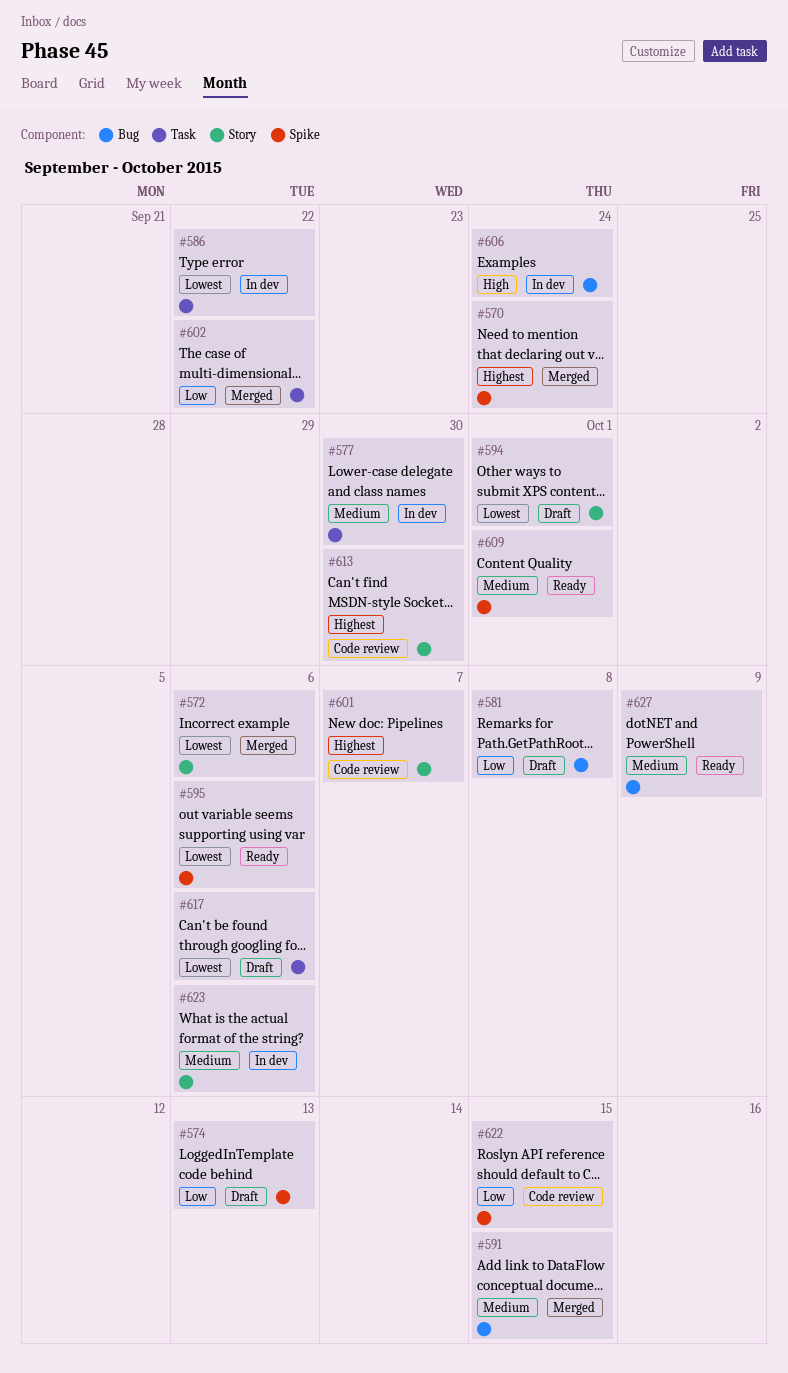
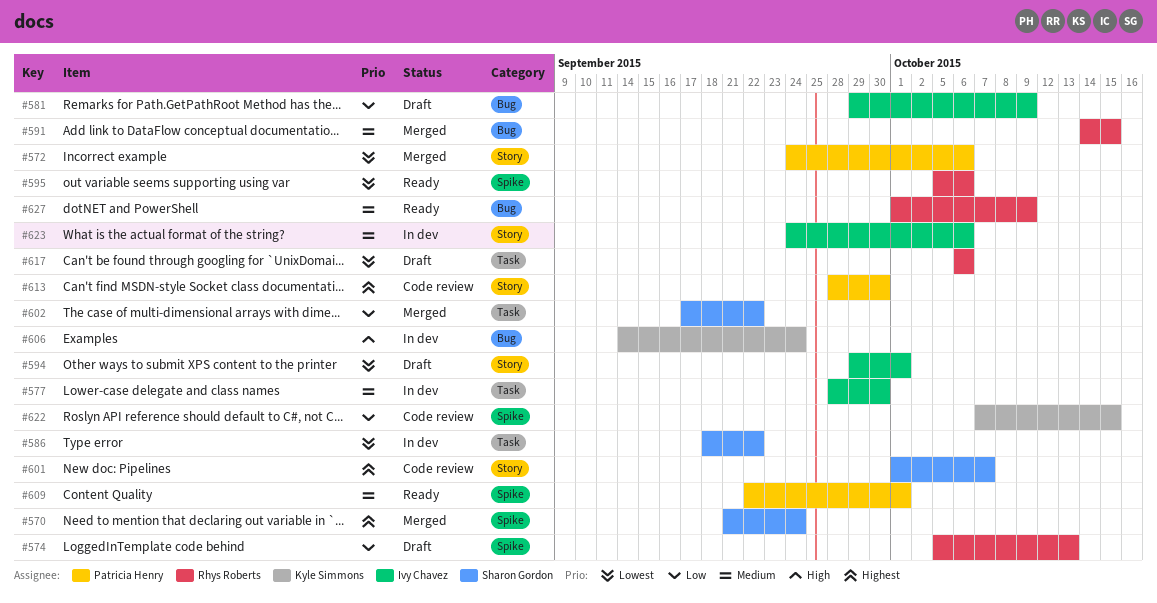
#581, due: Oct 8 -> Oct 9

